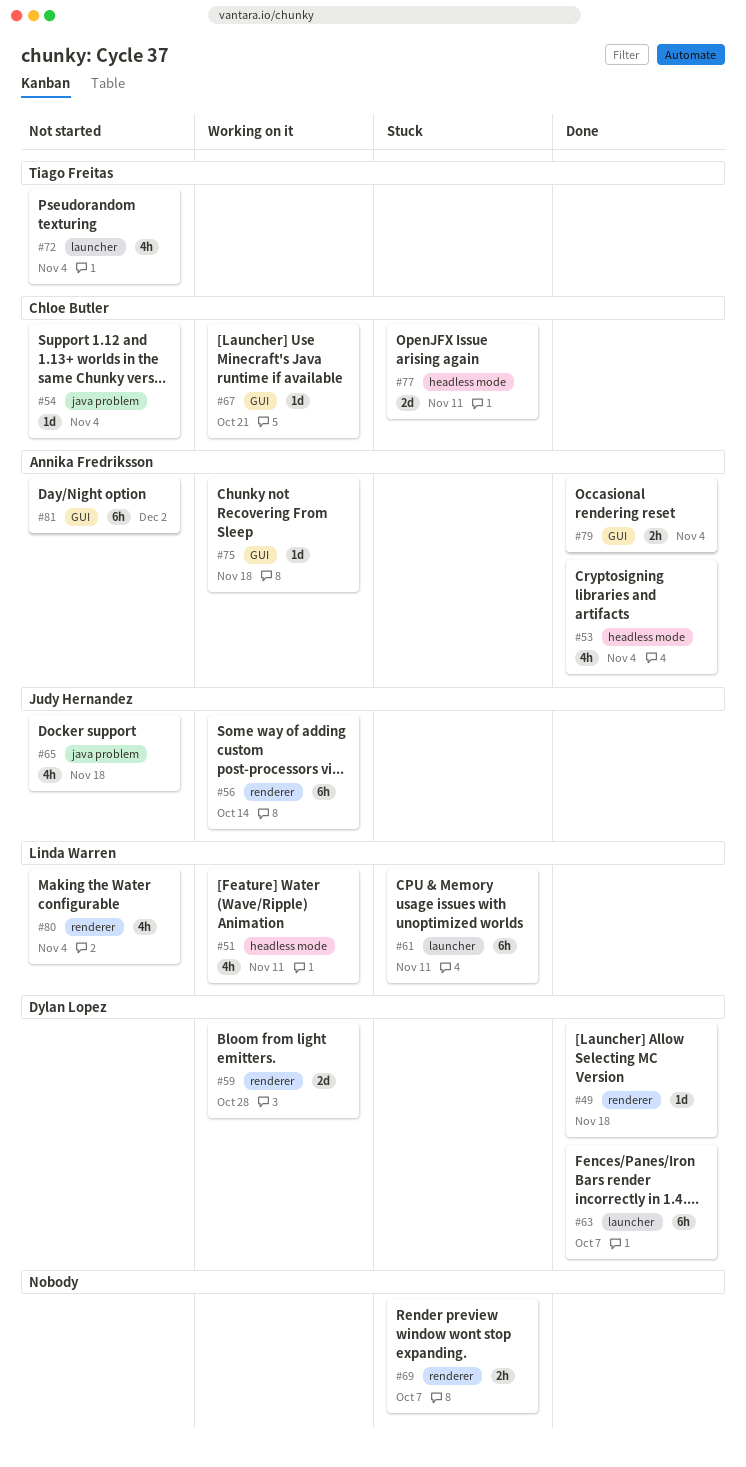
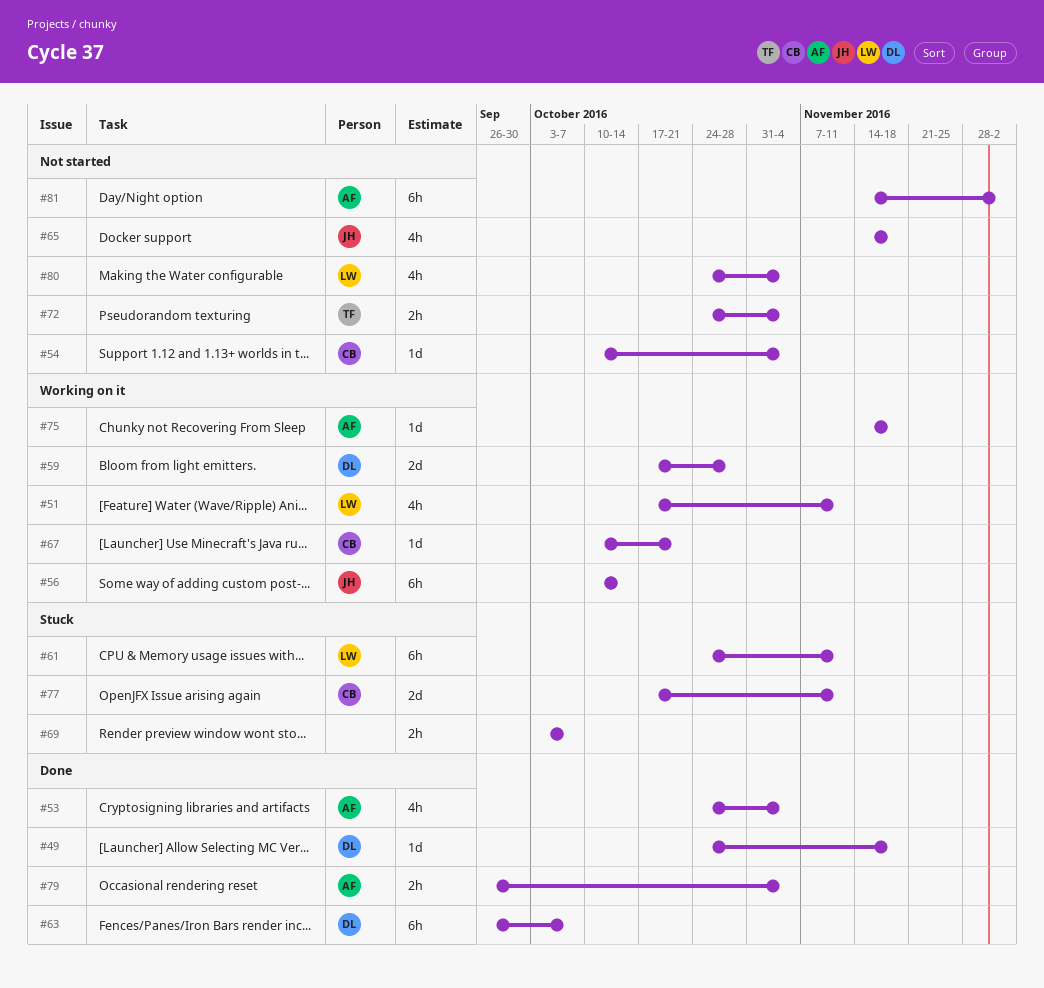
#72, estimate: 4h -> 2h

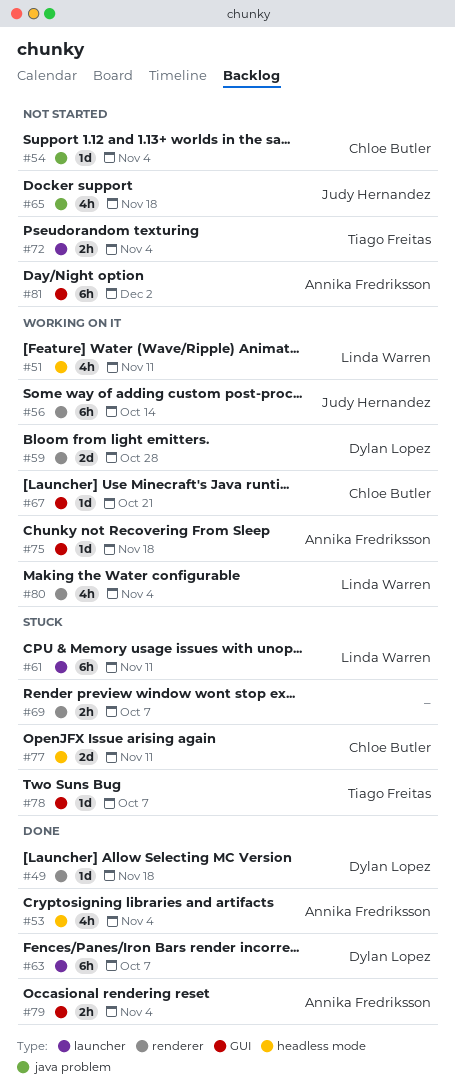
#78: none -> present
#80, status: Not started -> Working on it

